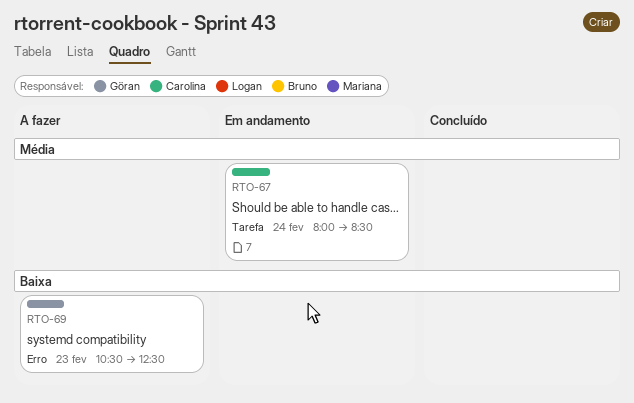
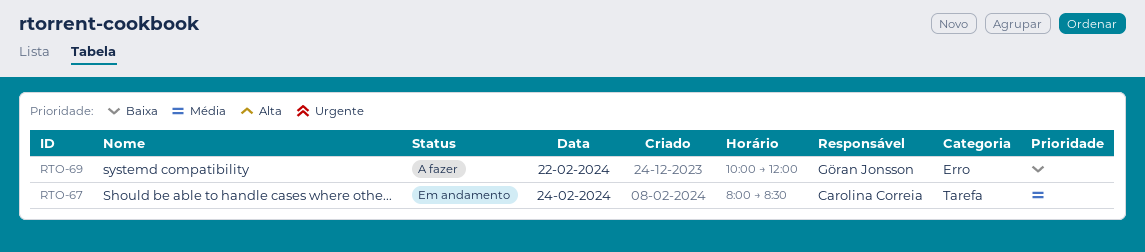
RTO-69, day: Feb 23 -> Feb 22
RTO-69, begins: 10:30 -> 10:00
RTO-69, ends: 12:30 -> 12:00

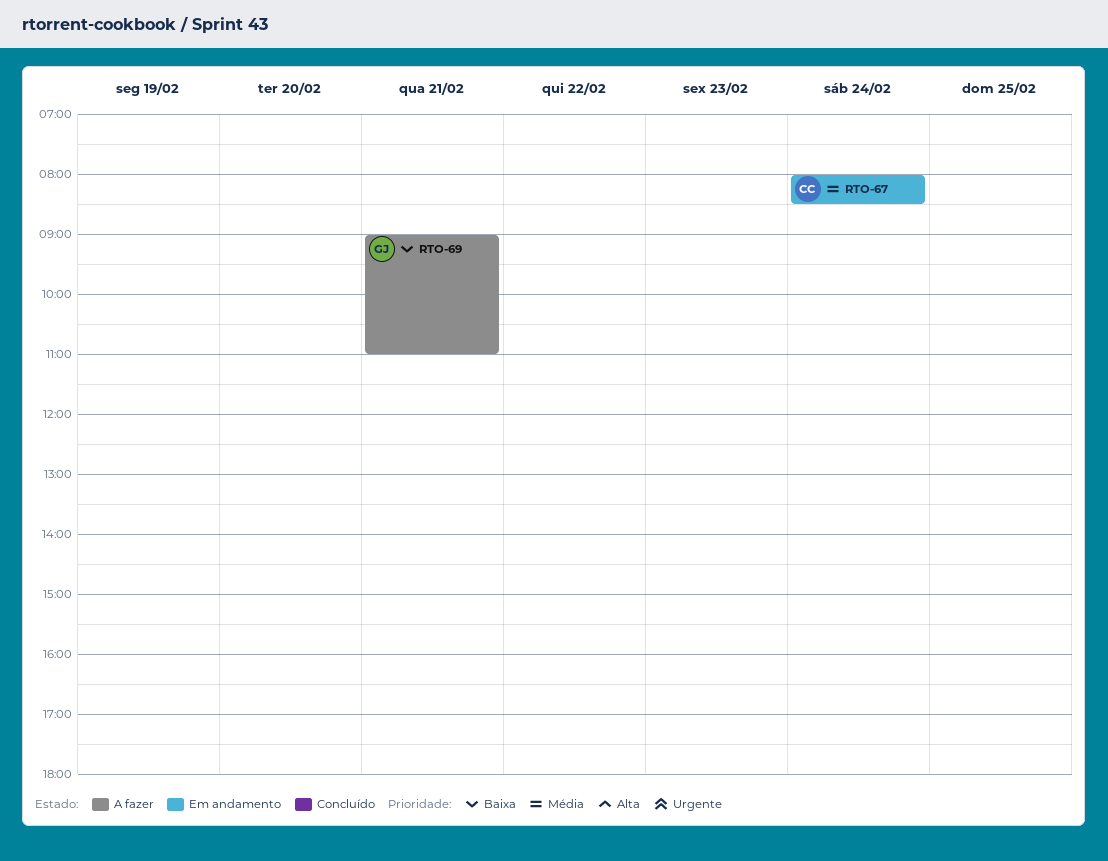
RTO-69, day: Feb 22 -> Feb 21
RTO-69, begins: 10:00 -> 09:00
RTO-69, ends: 12:00 -> 11:00

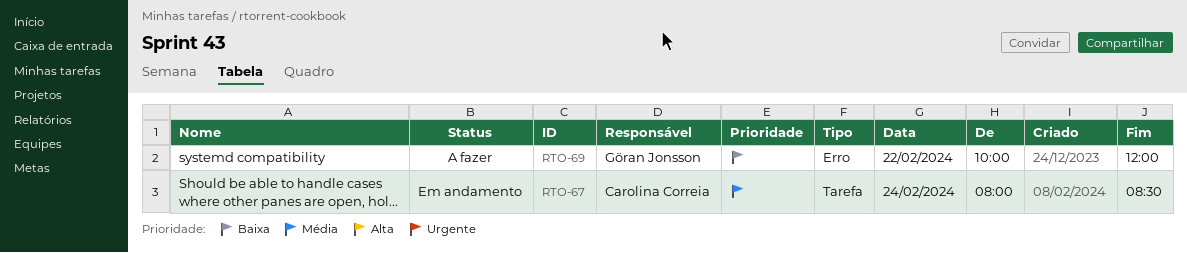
RTO-69, day: Feb 21 -> Feb 22
RTO-69, begins: 09:00 -> 10:00
RTO-69, ends: 11:00 -> 12:00

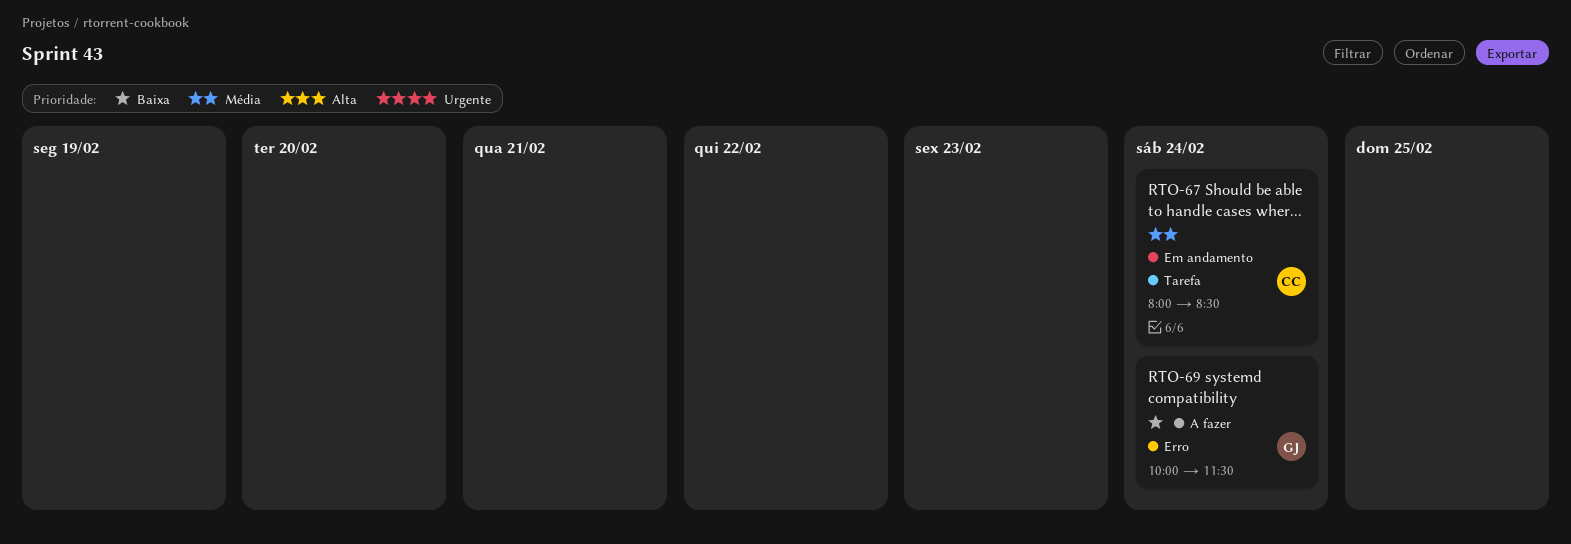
RTO-69, day: Feb 22 -> Feb 24
RTO-69, ends: 12:00 -> 11:30

